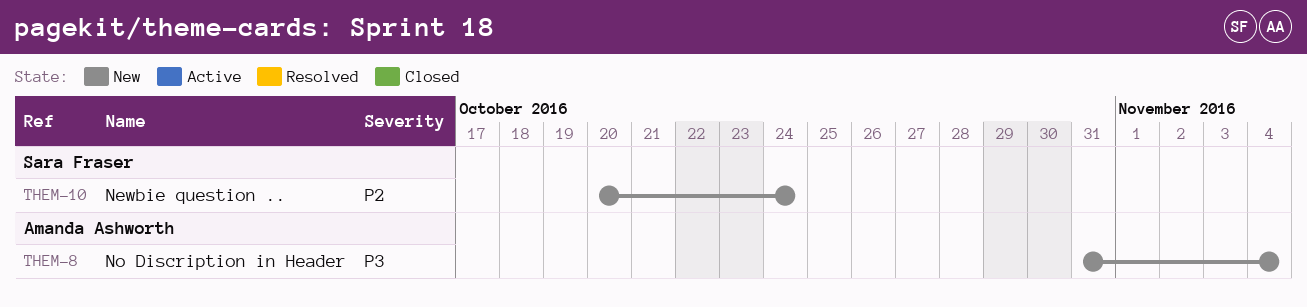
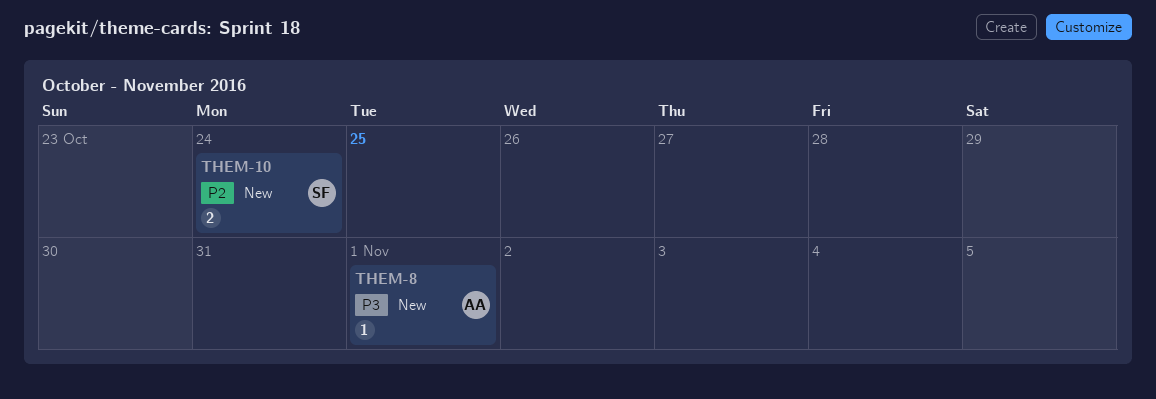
THEM-8, due: Nov 4 -> Nov 1

